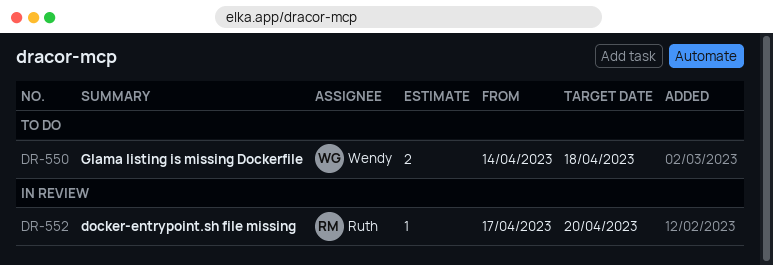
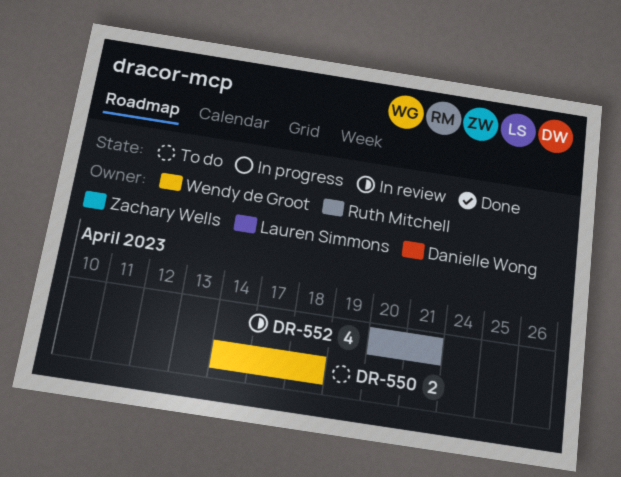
DR-552, estimate: 1 -> 4
DR-552, start: Apr 17 -> Apr 20
DR-552, due: Apr 20 -> Apr 21

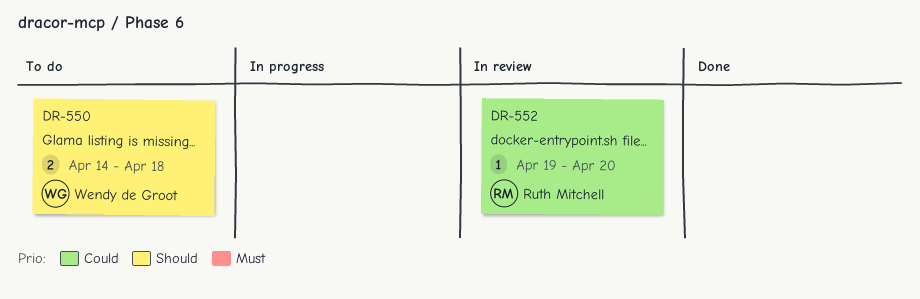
DR-552, estimate: 4 -> 1
DR-552, start: Apr 20 -> Apr 19
DR-552, due: Apr 21 -> Apr 20

